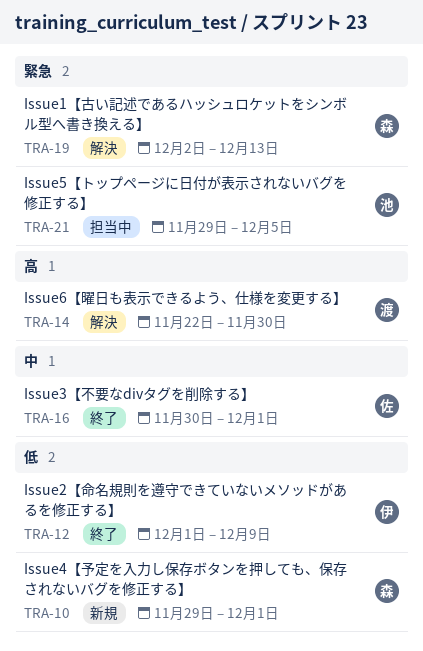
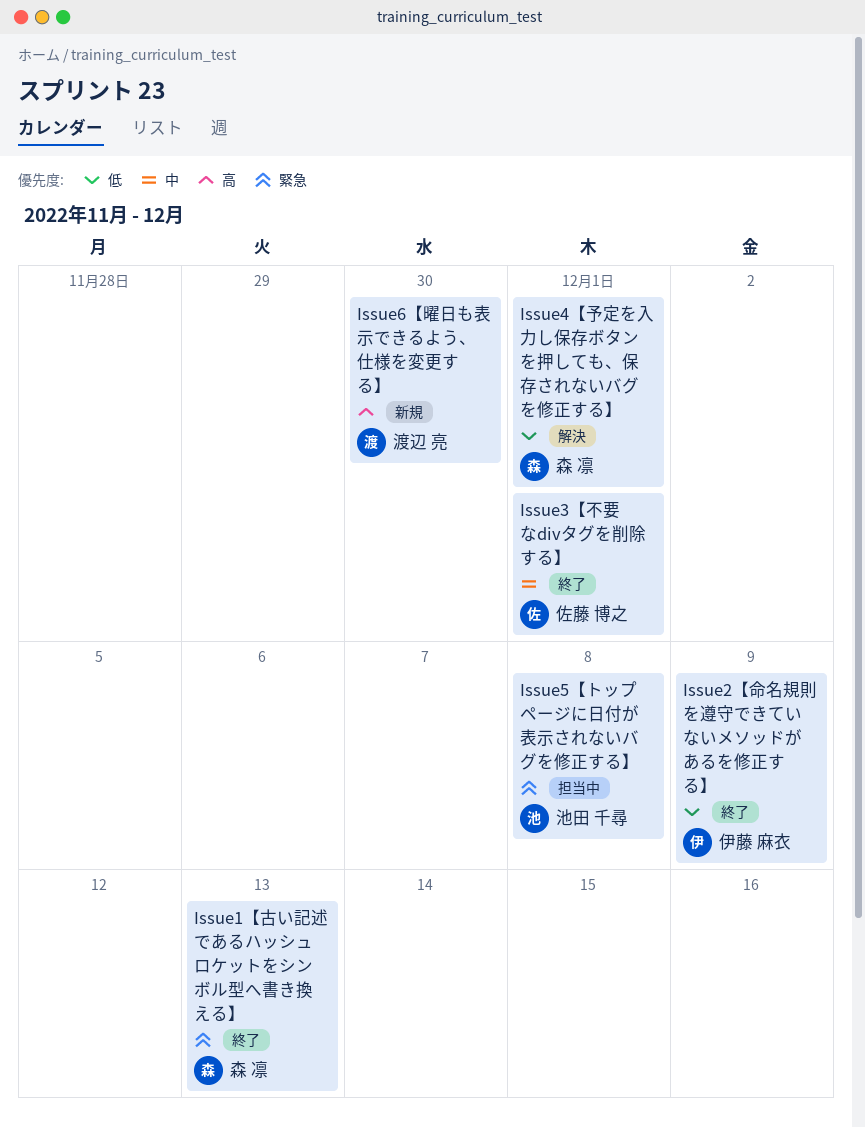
Issue1【古い記述であるハッシュロケットをシンボル型へ書き換える】, status: 解決 -> 終了
Issue4【予定を入力し保存ボタンを押しても、保存されないバグを修正する】, status: 新規 -> 解決
Issue5【トップページに日付が表示されないバグを修正する】, due: Dec 5 -> Dec 8
Issue6【曜日も表示できるよう、仕様を変更する】, status: 解決 -> 新規

